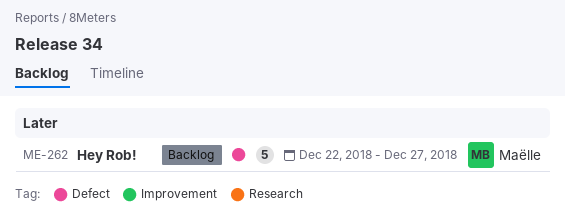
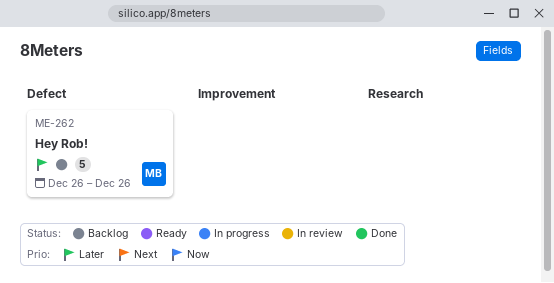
ME-262, start: Dec 22 -> Dec 26
ME-262, due: Dec 27 -> Dec 26

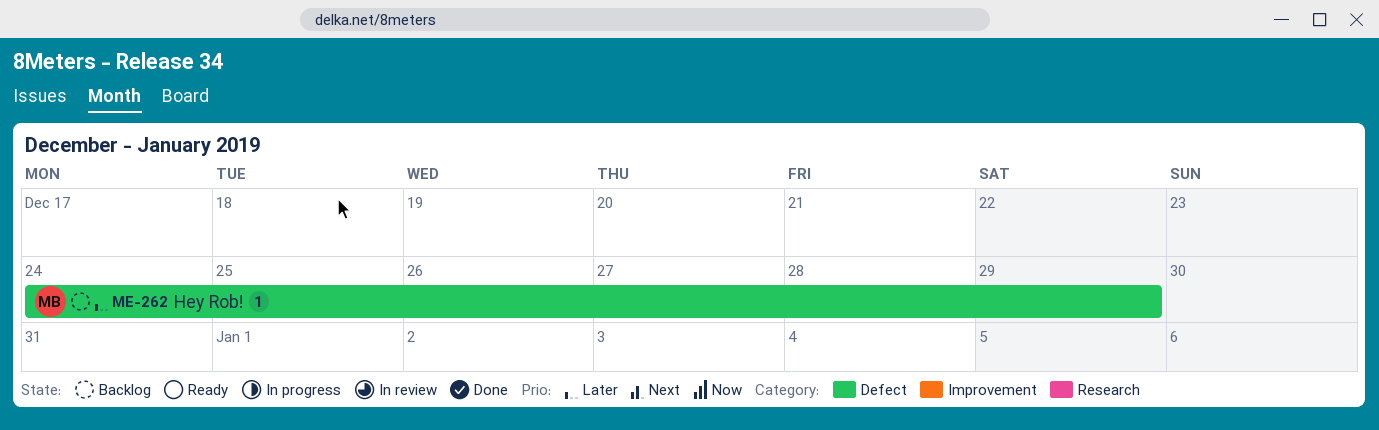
ME-262, estimate: 5 -> 1
ME-262, start: Dec 26 -> Dec 24
ME-262, due: Dec 26 -> Dec 29

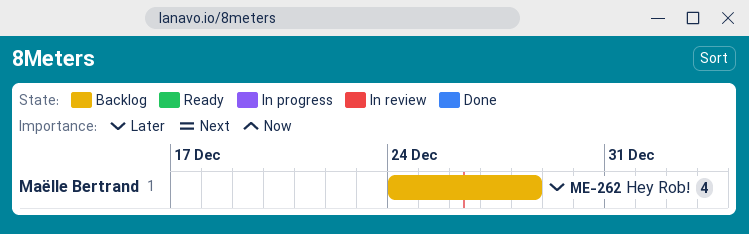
ME-262, estimate: 1 -> 4
ME-262, due: Dec 29 -> Dec 28

